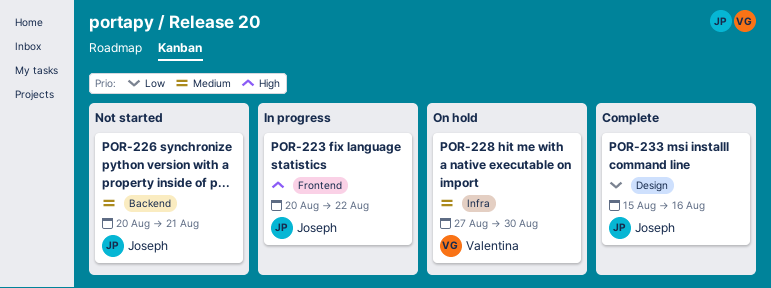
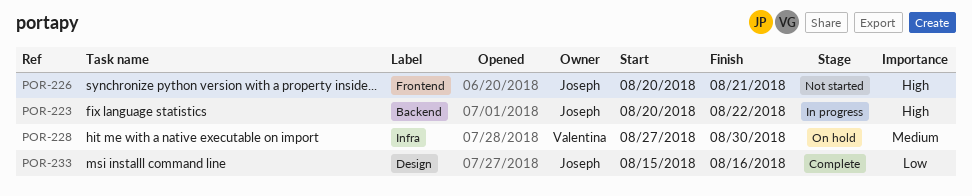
POR-223, label: Frontend -> Backend
POR-226, priority: Medium -> High
POR-226, label: Backend -> Frontend

